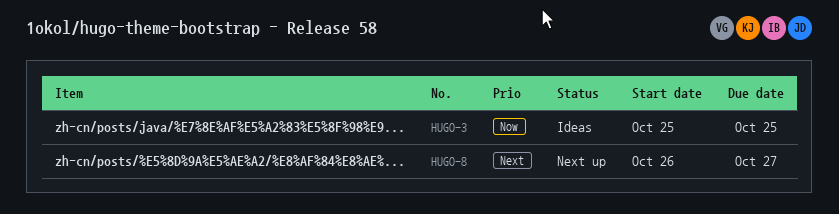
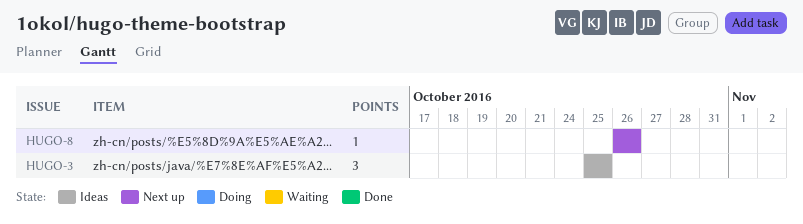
HUGO-8, due: Oct 27 -> Oct 26

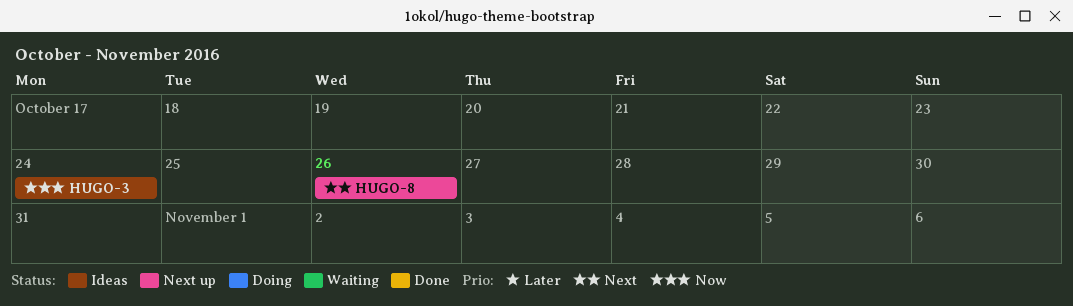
HUGO-3, start: Oct 25 -> Oct 24
HUGO-3, due: Oct 25 -> Oct 24

